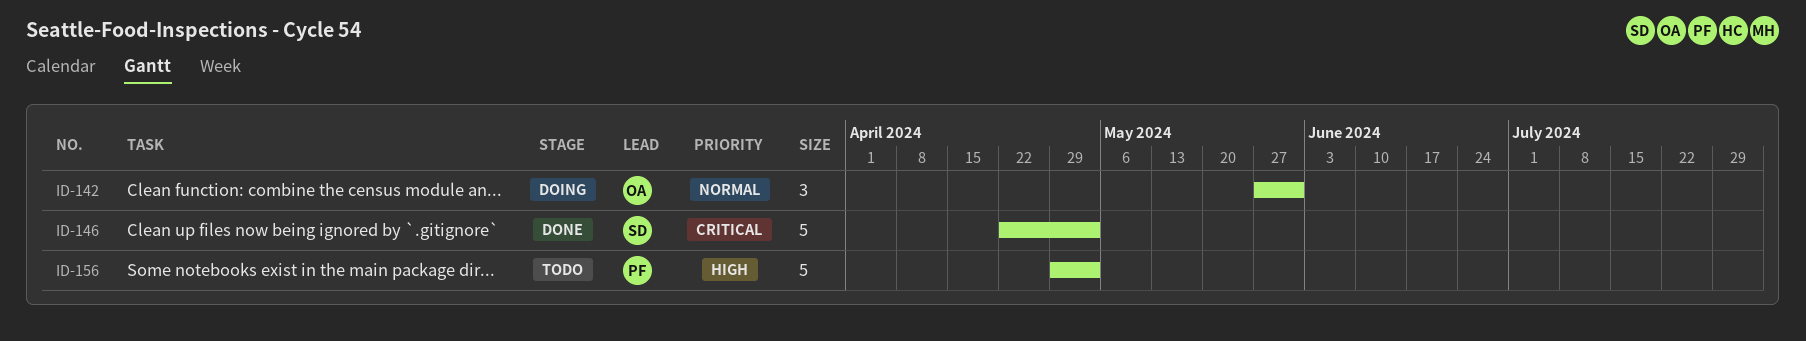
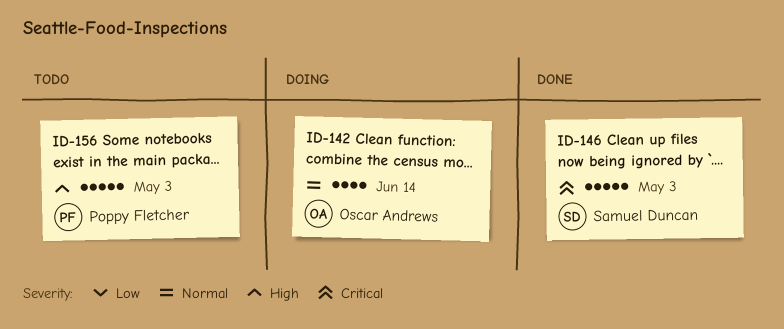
ID-142, estimate: 3 -> 4
ID-142, due: May 31 -> Jun 14

